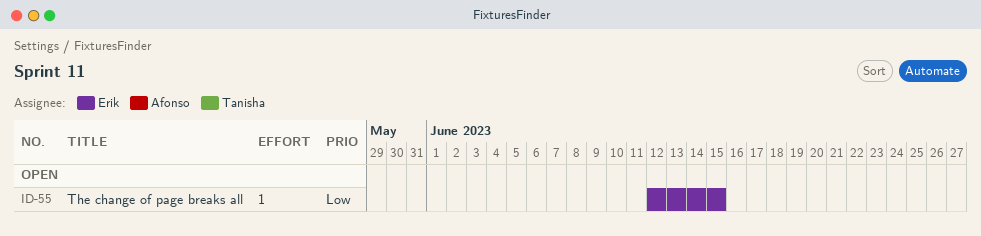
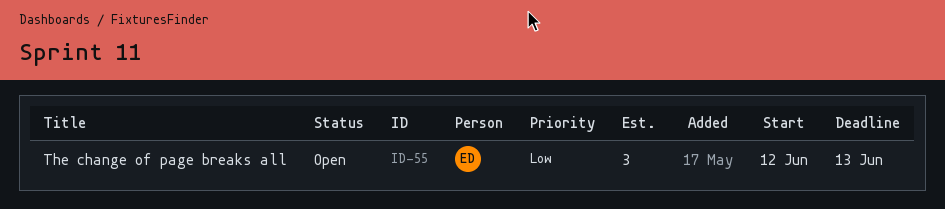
ID-55, estimate: 1 -> 3
ID-55, due: Jun 15 -> Jun 13

